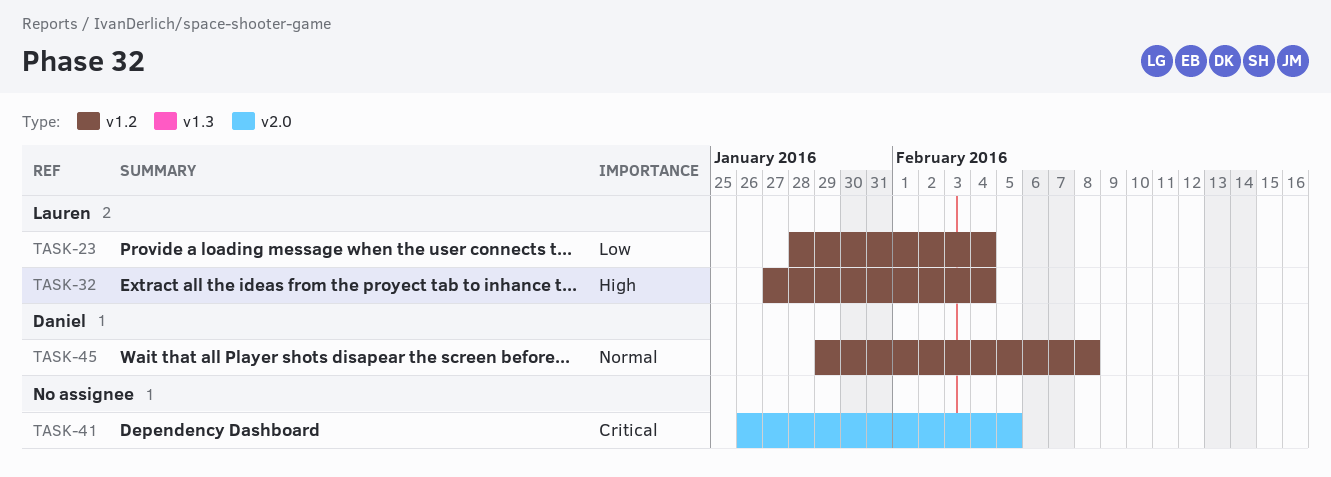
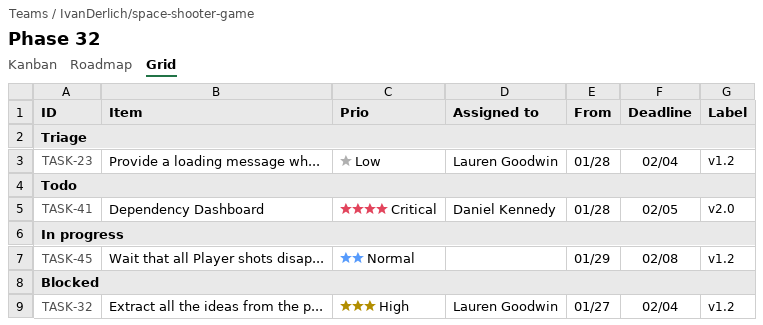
TASK-41, owner: none -> Daniel Kennedy
TASK-41, start: Jan 26 -> Jan 28
TASK-45, owner: Daniel Kennedy -> none

